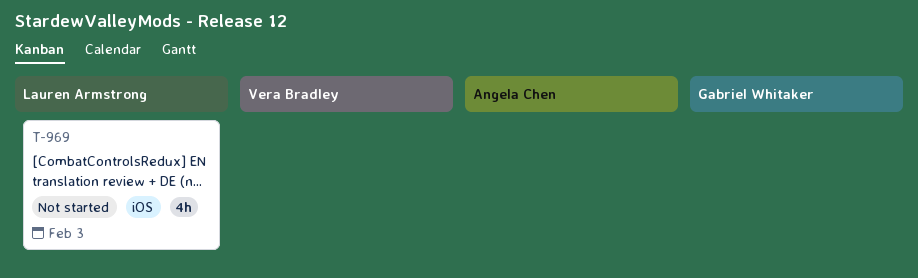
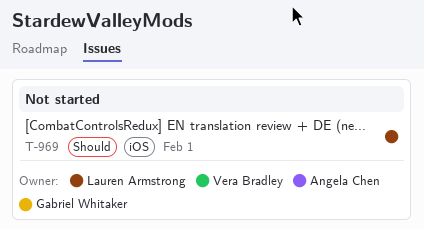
T-969, due: Feb 3 -> Feb 1

